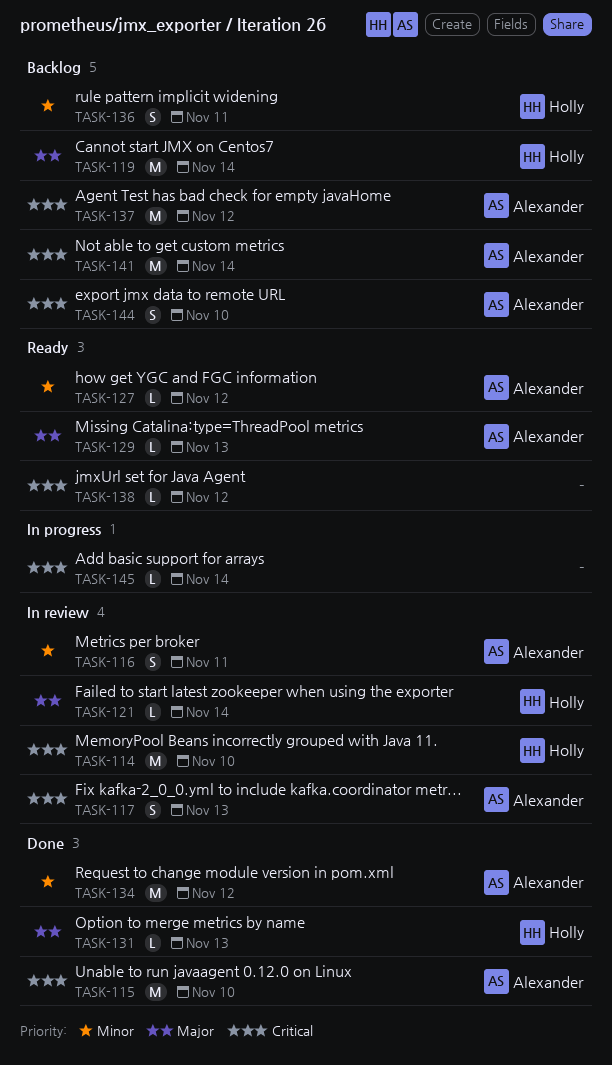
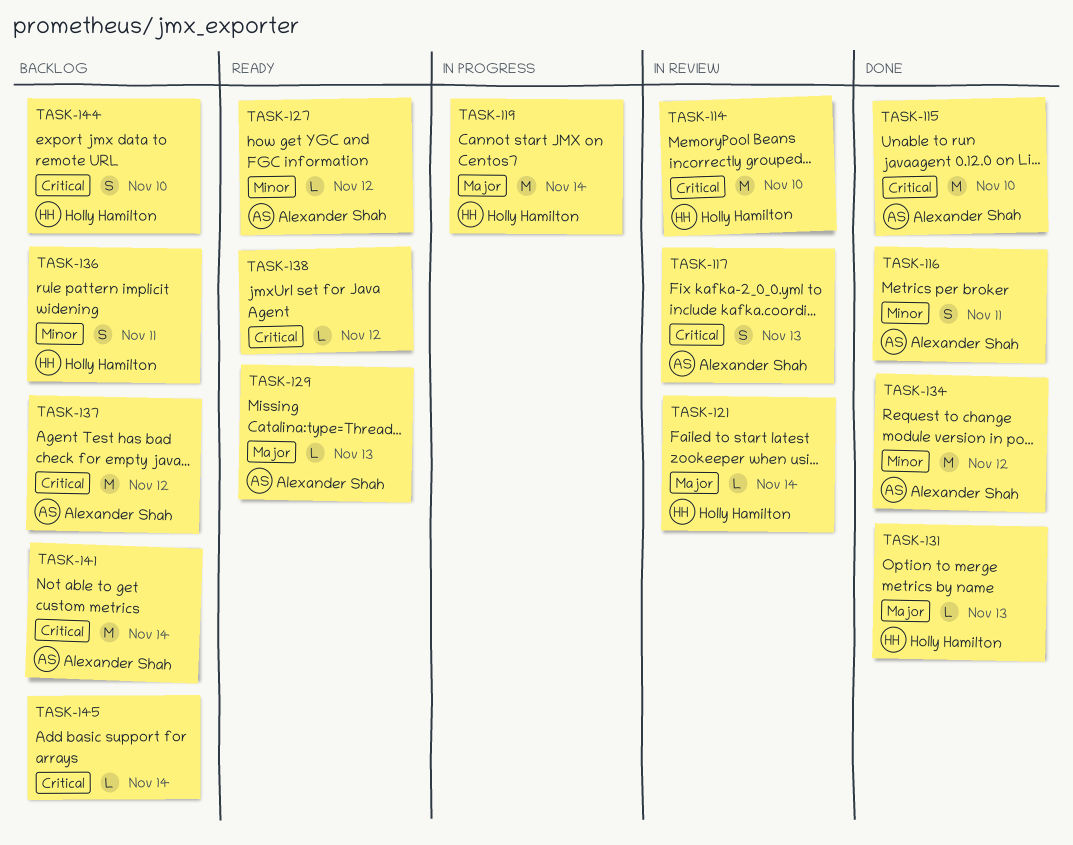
TASK-116, status: In review -> Done
TASK-119, status: Backlog -> In progress
TASK-144, owner: Alexander Shah -> Holly Hamilton
TASK-145, status: In progress -> Backlog

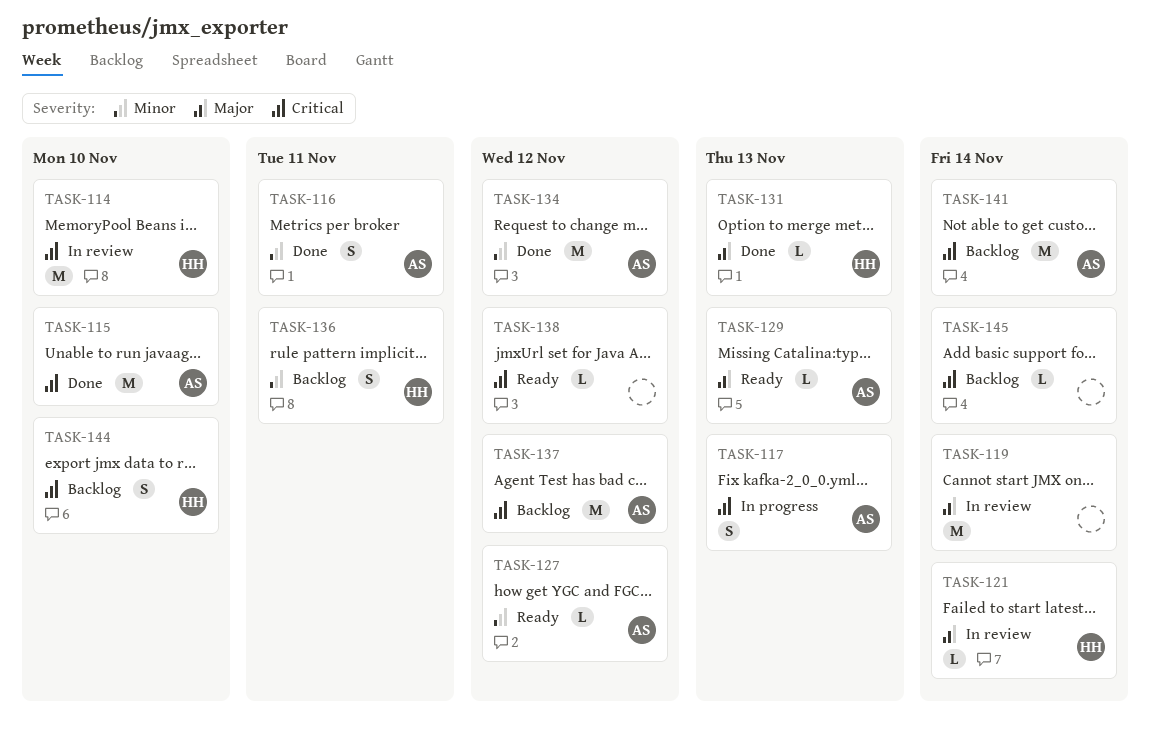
TASK-117, status: In review -> In progress
TASK-119, status: In progress -> In review
TASK-119, owner: Holly Hamilton -> none

